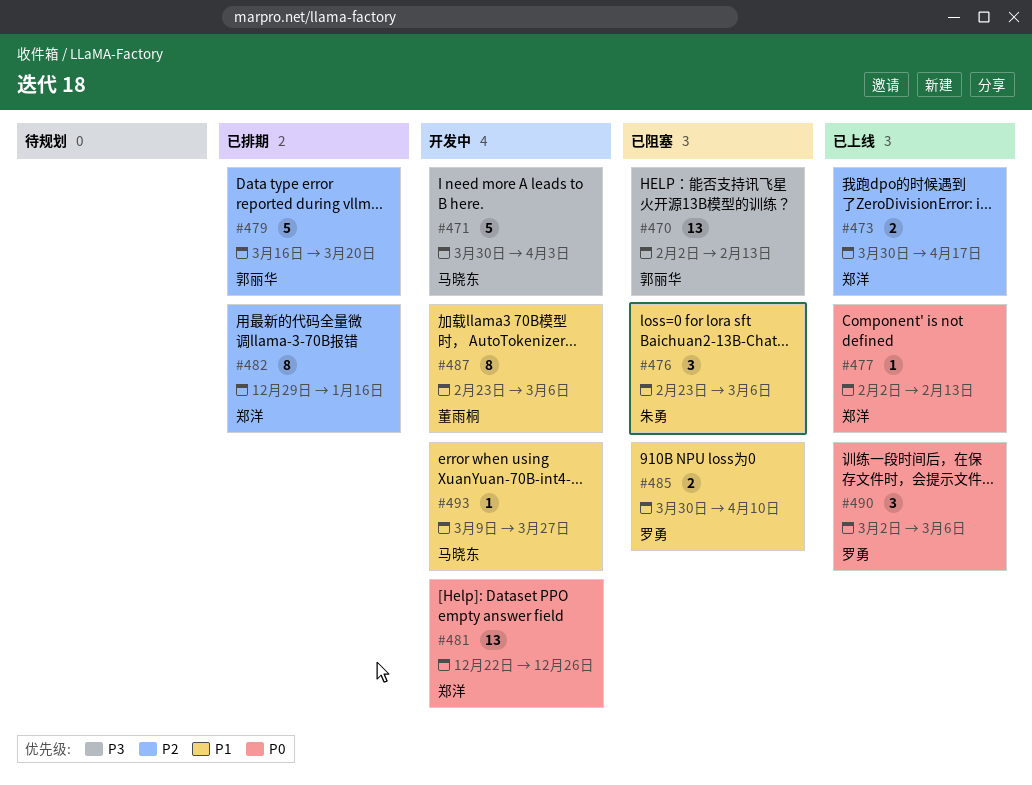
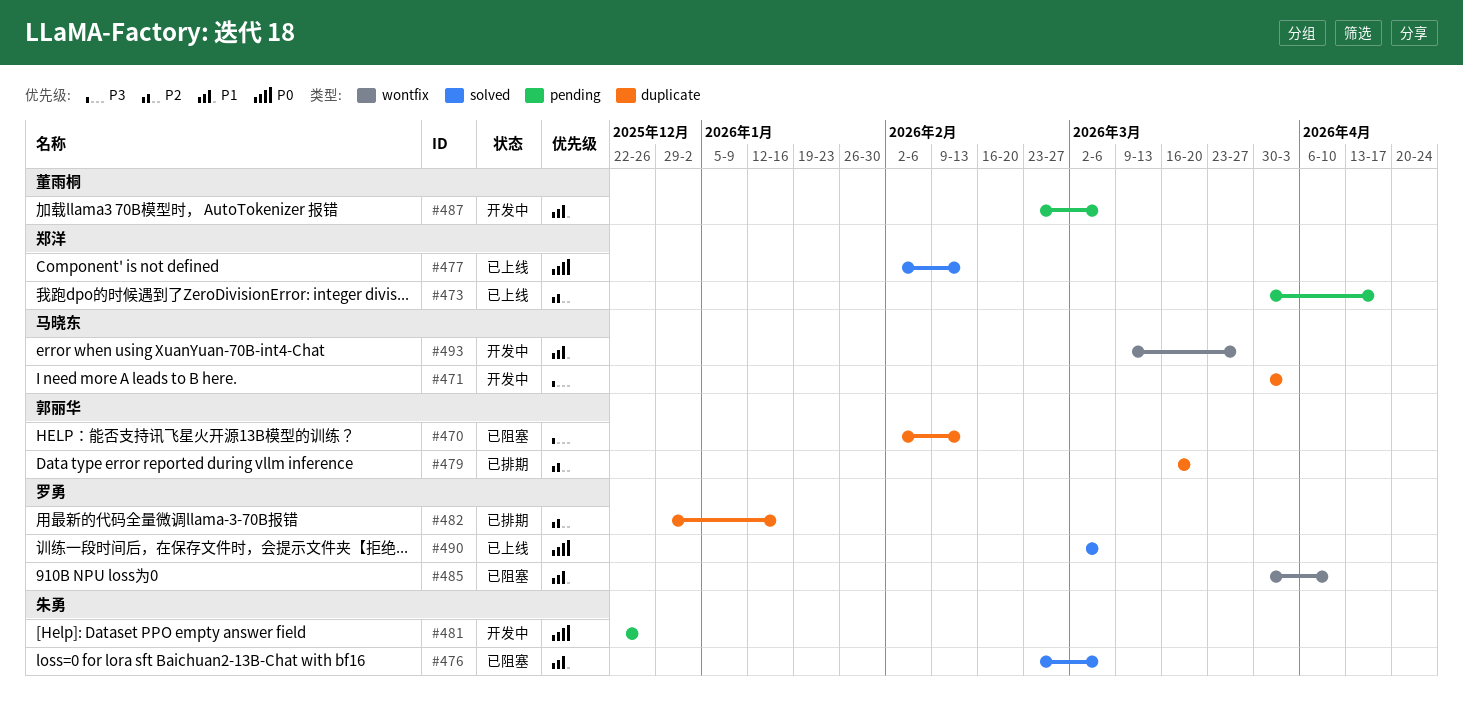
#481, owner: 郑洋 -> 朱勇
#482, owner: 郑洋 -> 罗勇

